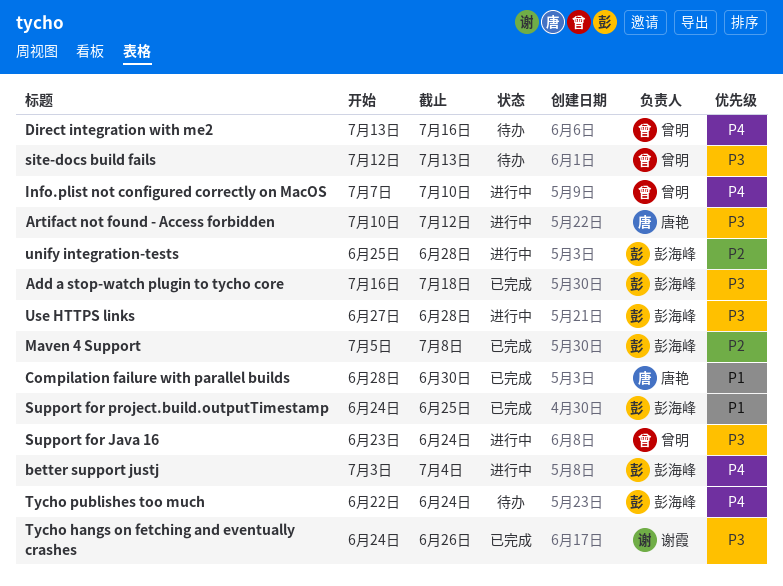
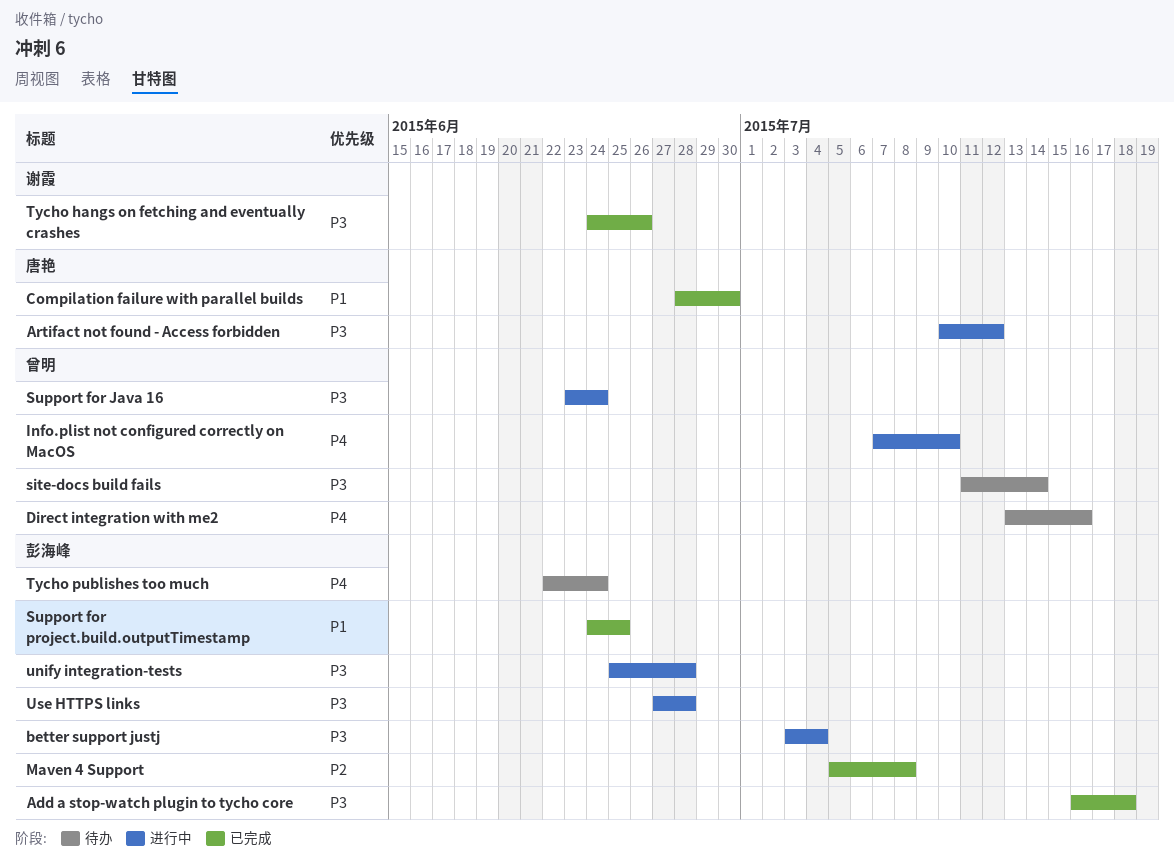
better support justj, priority: P4 -> P3
site-docs build fails, start: Jul 12 -> Jul 11
site-docs build fails, due: Jul 13 -> Jul 14
unify integration-tests, priority: P2 -> P3

